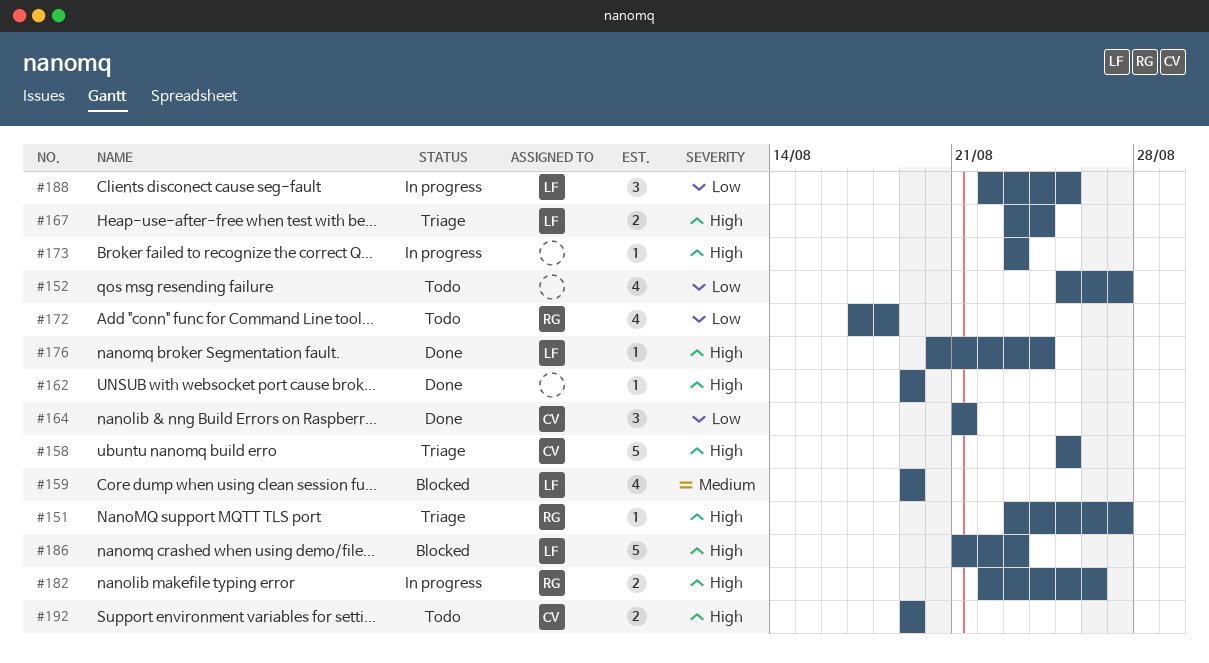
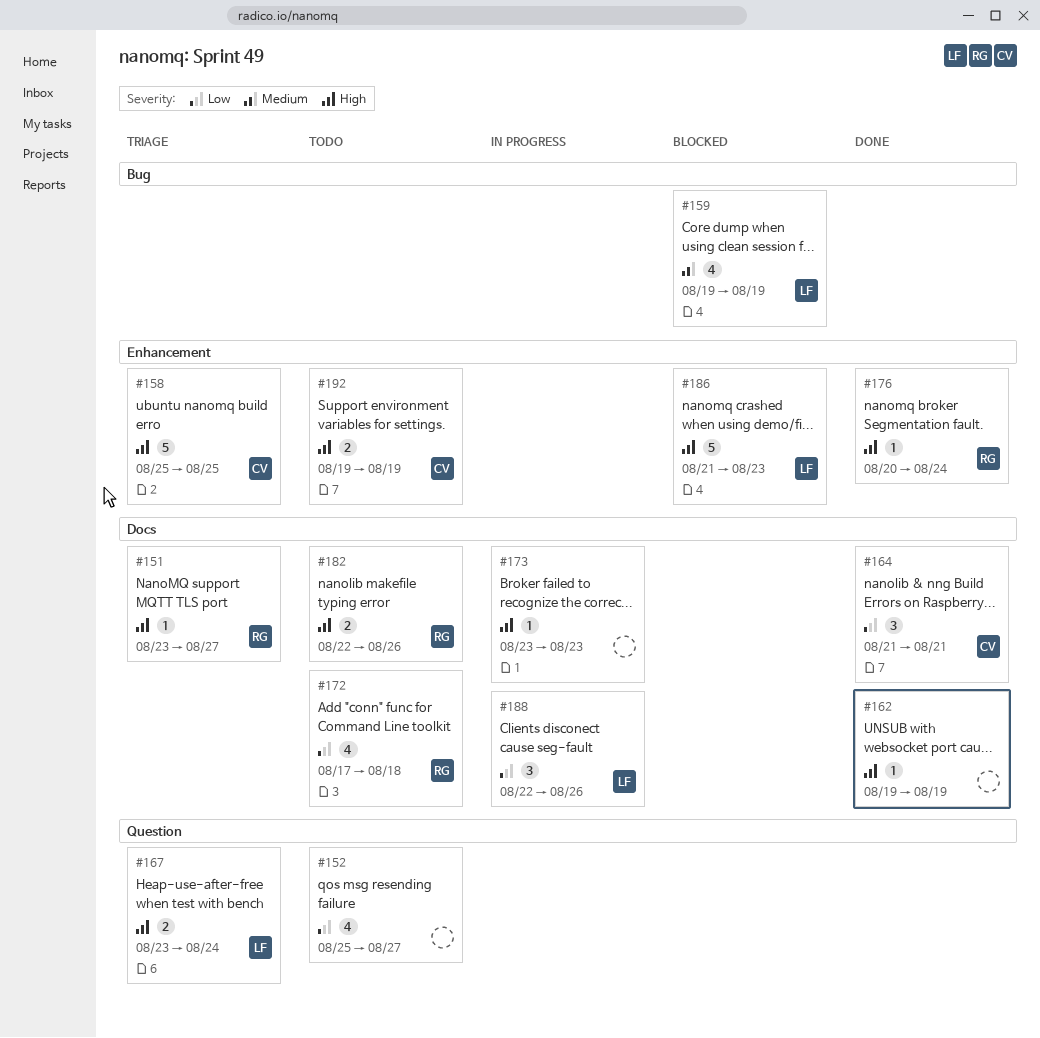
#176, owner: LF -> RG
#182, status: In progress -> Todo
#188, due: Aug 25 -> Aug 26

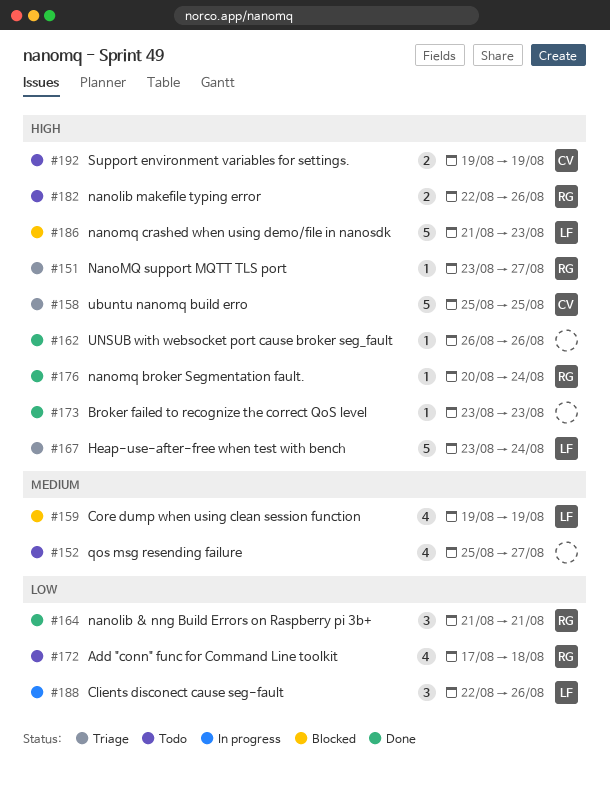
#152, priority: Low -> Medium
#162, start: Aug 19 -> Aug 26
#162, due: Aug 19 -> Aug 26
#164, owner: CV -> RG
#167, estimate: 2 -> 5
#173, status: In progress -> Done

